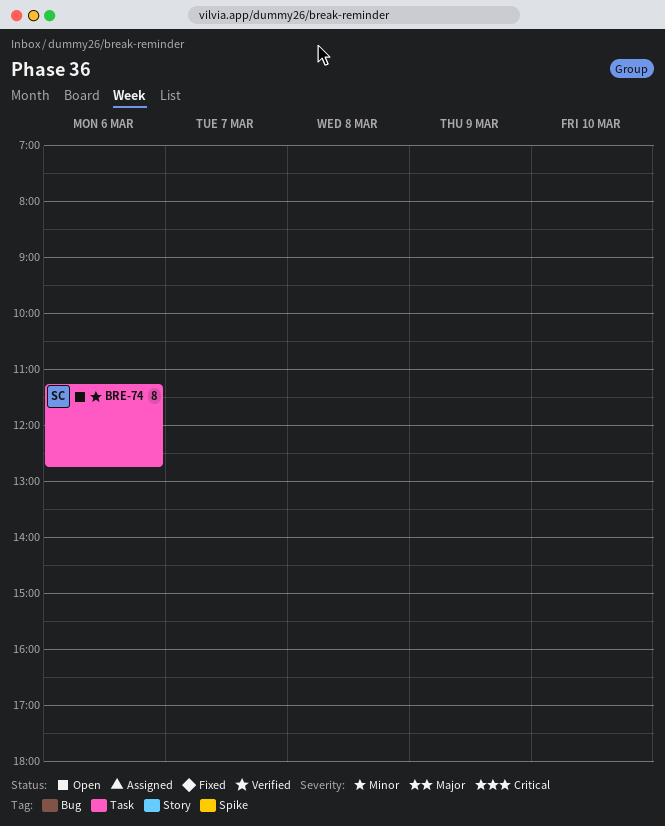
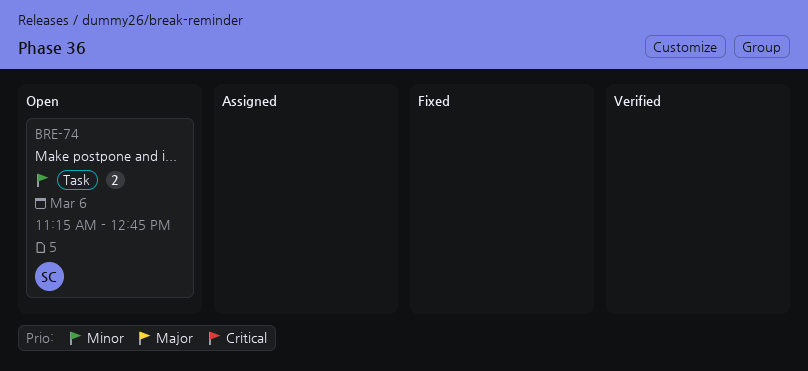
BRE-74, estimate: 8 -> 2

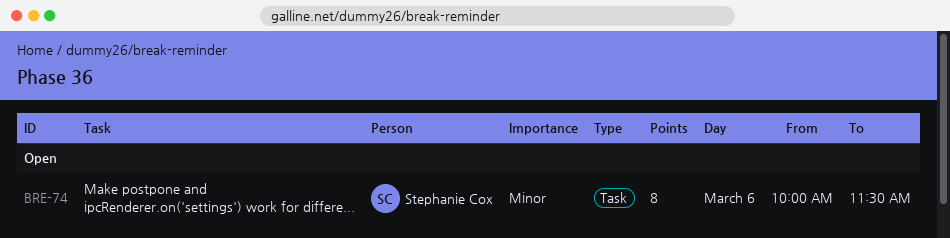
BRE-74, estimate: 2 -> 8
BRE-74, begins: 11:15 -> 10:00
BRE-74, ends: 12:45 -> 11:30

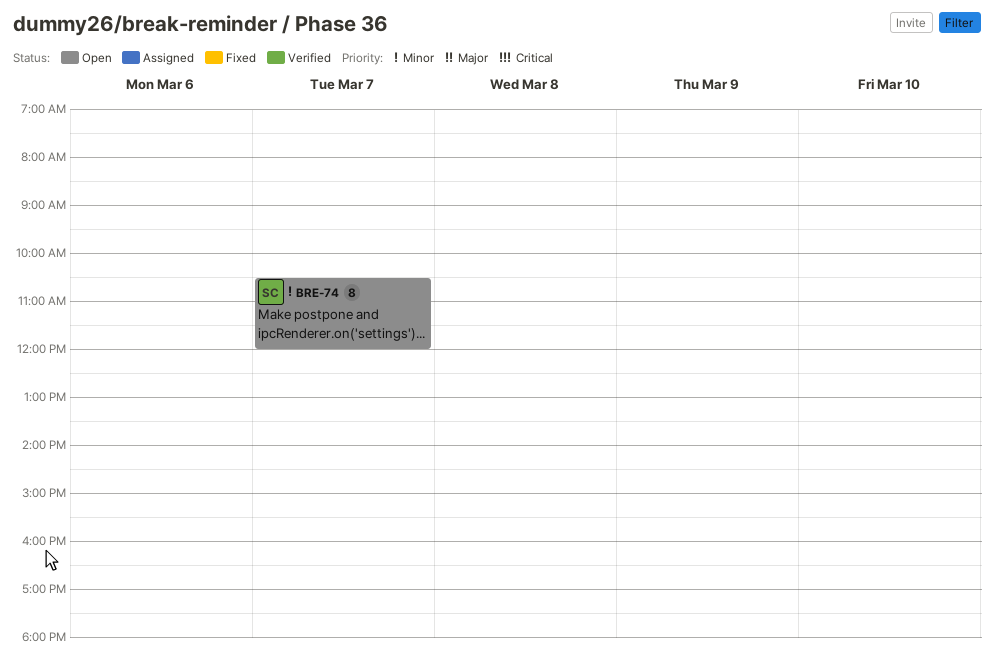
BRE-74, day: Mar 6 -> Mar 7
BRE-74, begins: 10:00 -> 10:30
BRE-74, ends: 11:30 -> 12:00

